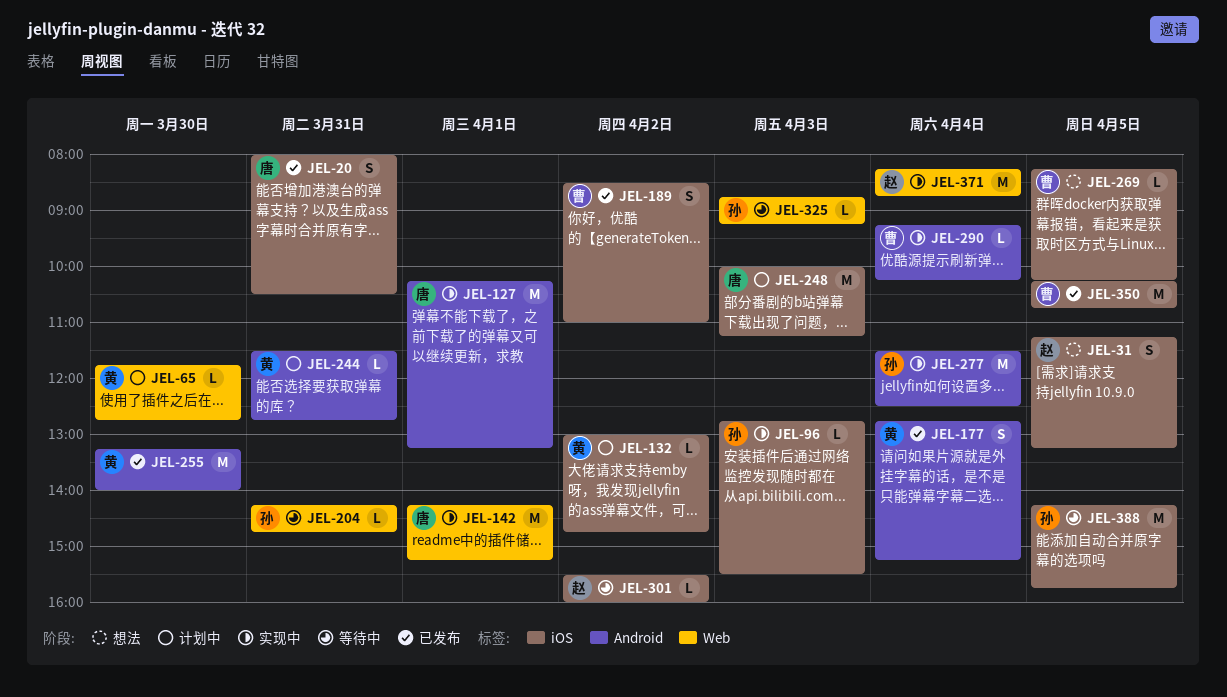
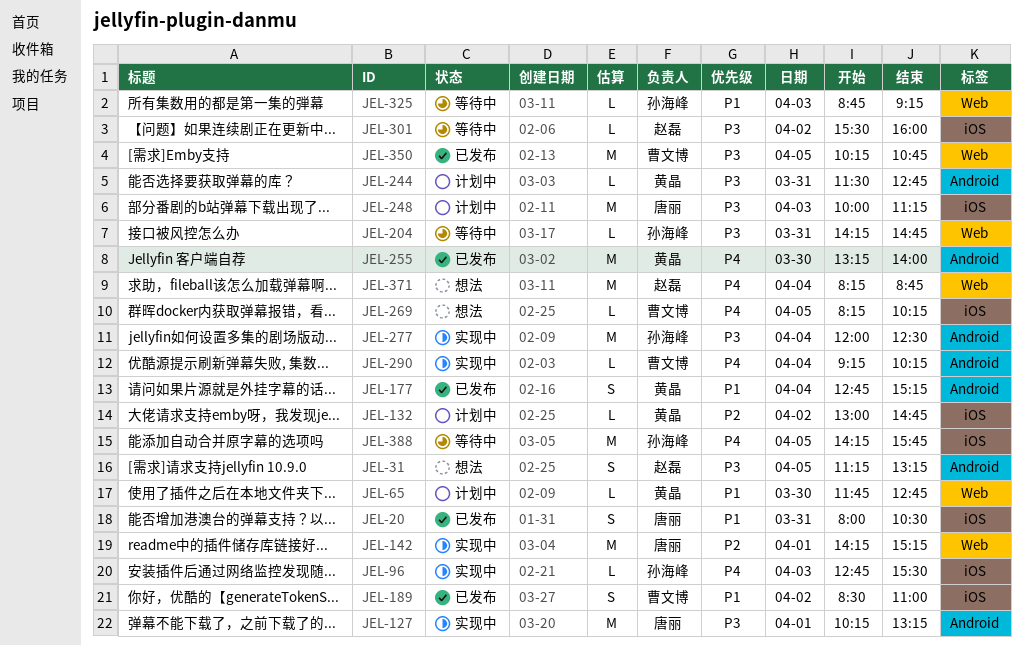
JEL-31, label: iOS -> Android
JEL-277, begins: 11:30 -> 12:00
JEL-350, label: iOS -> Web
JEL-371, status: 实现中 -> 想法

